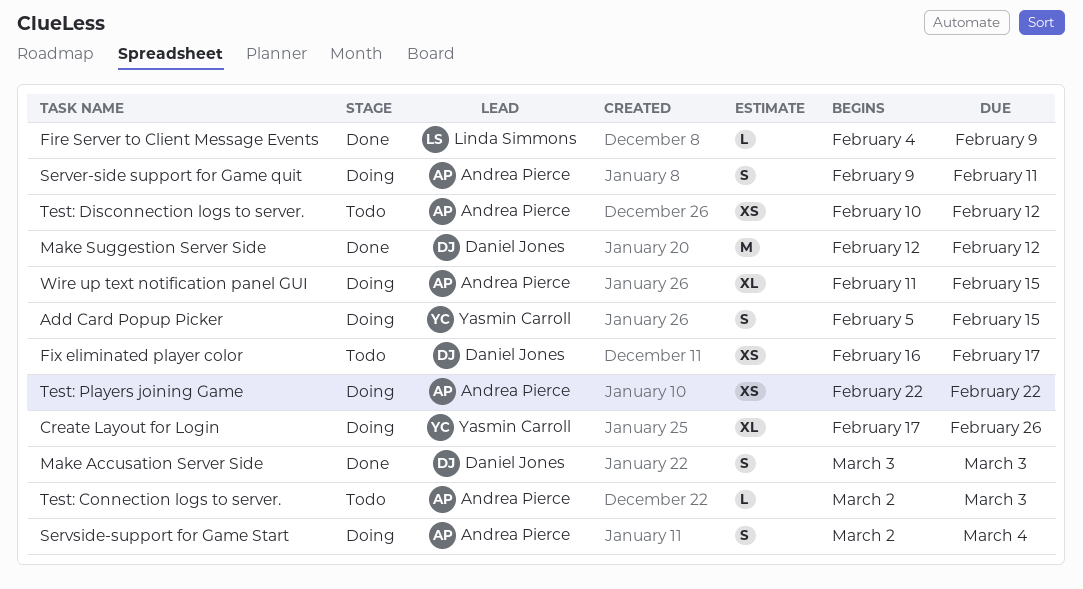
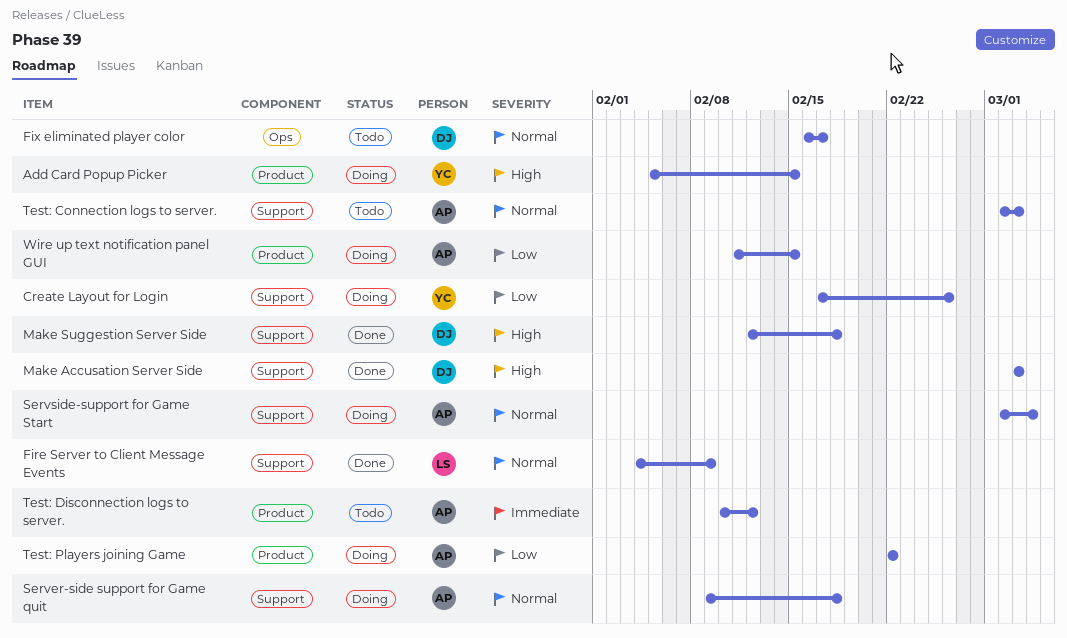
Make Suggestion Server Side, due: Feb 12 -> Feb 18
Server-side support for Game quit, due: Feb 11 -> Feb 18

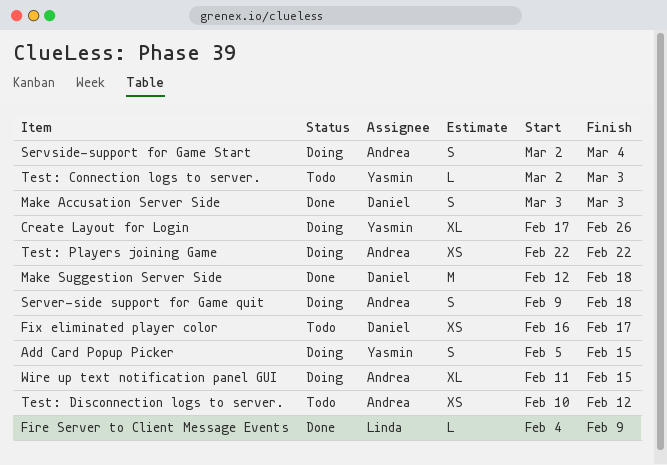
Test: Connection logs to server., owner: Andrea -> Yasmin

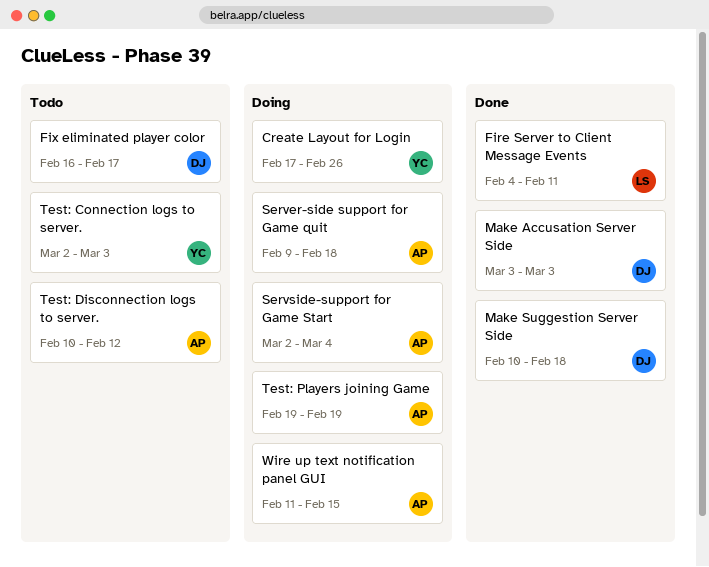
Add Card Popup Picker: present -> none
Fire Server to Client Message Events, due: Feb 9 -> Feb 11
Make Suggestion Server Side, start: Feb 12 -> Feb 10
Test: Players joining Game, start: Feb 22 -> Feb 19
Test: Players joining Game, due: Feb 22 -> Feb 19

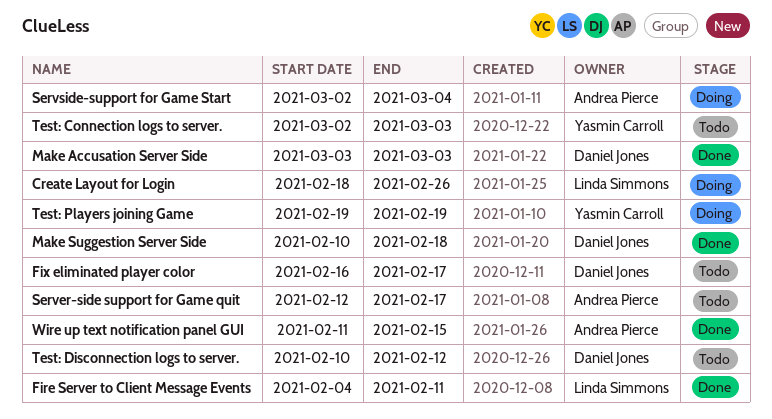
Create Layout for Login, owner: Yasmin Carroll -> Linda Simmons
Create Layout for Login, start: Feb 17 -> Feb 18
Server-side support for Game quit, status: Doing -> Todo
Server-side support for Game quit, start: Feb 9 -> Feb 12
Server-side support for Game quit, due: Feb 18 -> Feb 17
Test: Disconnection logs to server., owner: Andrea Pierce -> Daniel Jones
Test: Players joining Game, owner: Andrea Pierce -> Yasmin Carroll
Wire up text notification panel GUI, status: Doing -> Done

